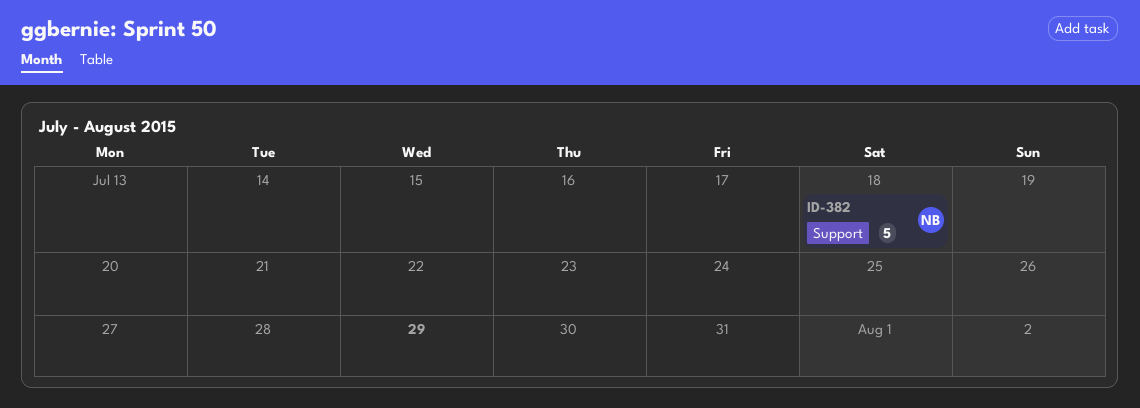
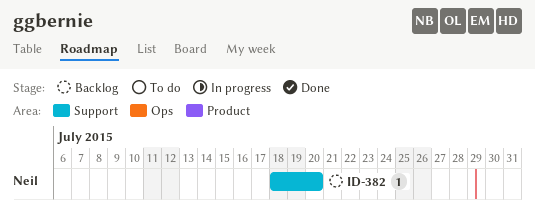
ID-382, estimate: 5 -> 1
ID-382, due: Jul 18 -> Jul 20

